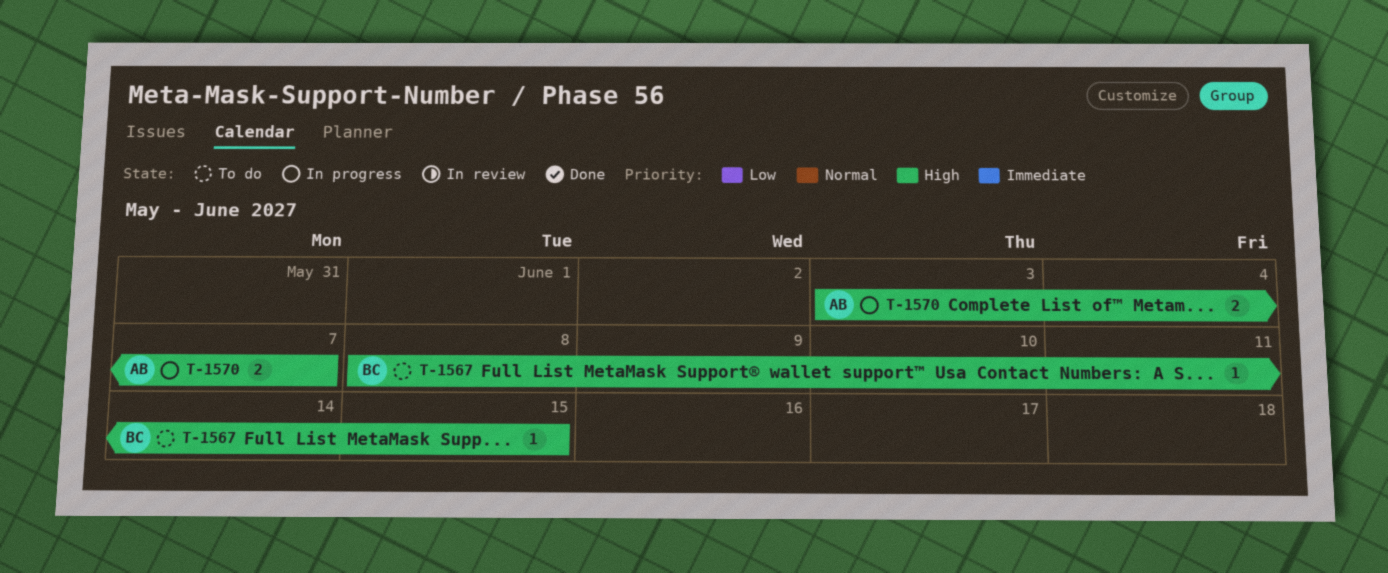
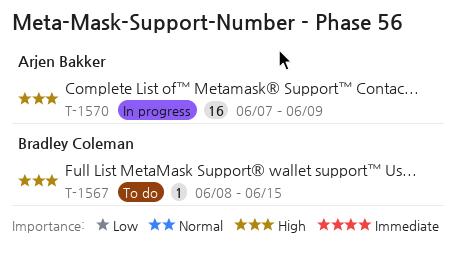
T-1570, estimate: 2 -> 16
T-1570, start: Jun 3 -> Jun 7
T-1570, due: Jun 7 -> Jun 9

